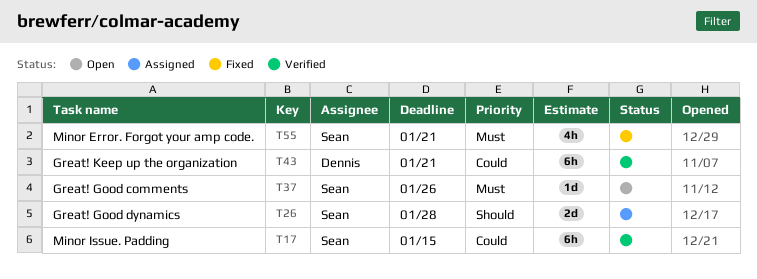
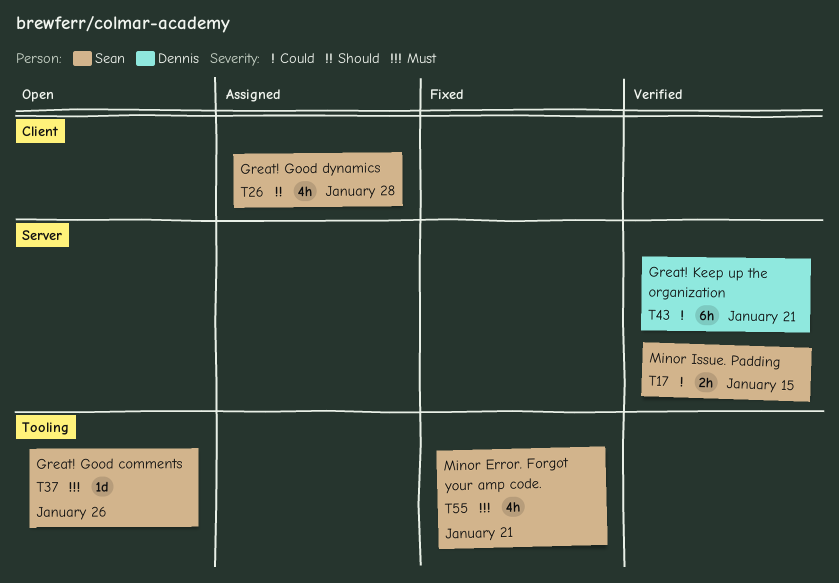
T17, estimate: 6h -> 2h
T26, estimate: 2d -> 4h

